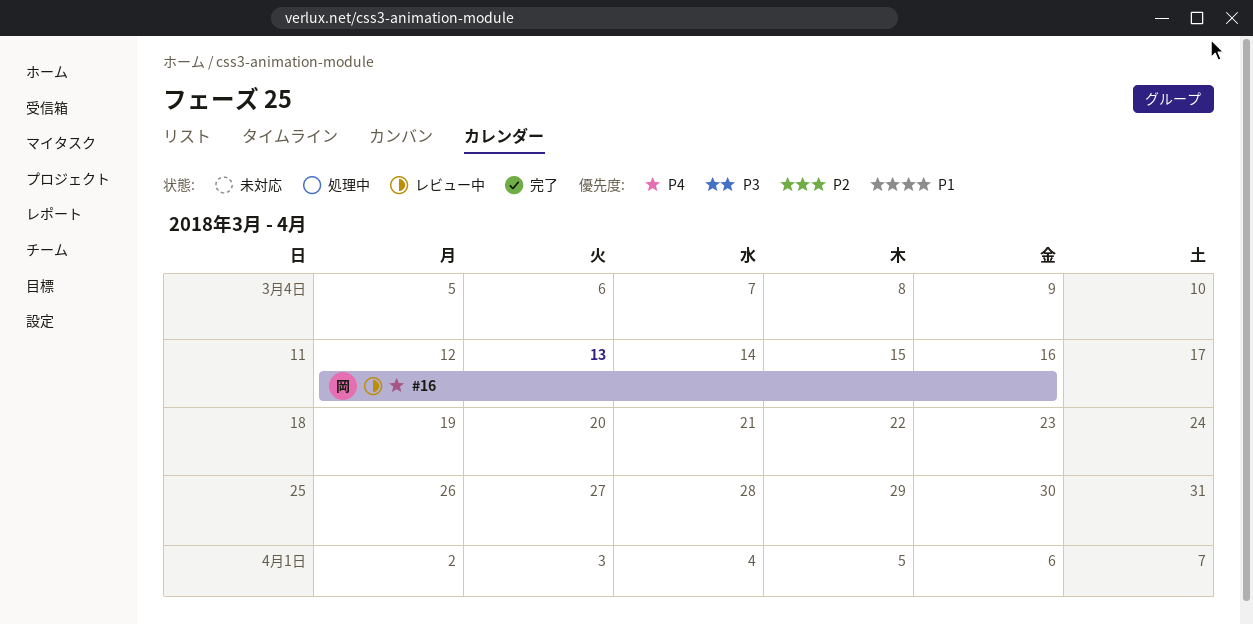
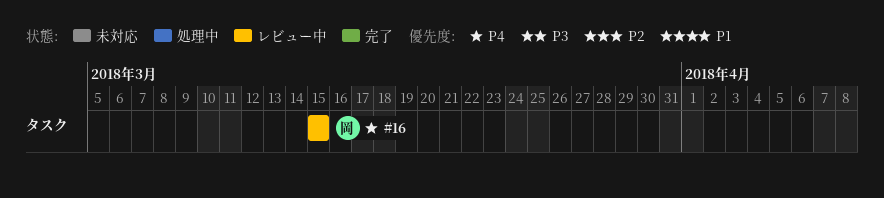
#16, start: Mar 12 -> Mar 15
#16, due: Mar 16 -> Mar 15

